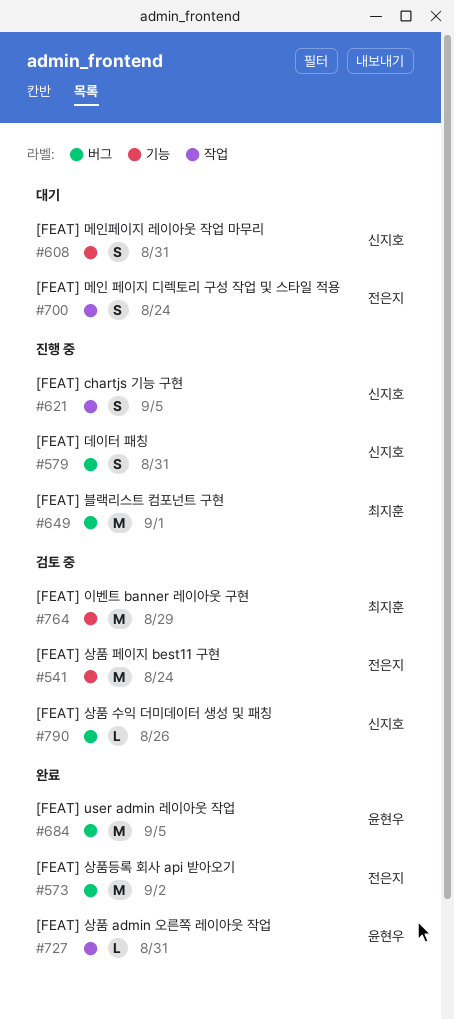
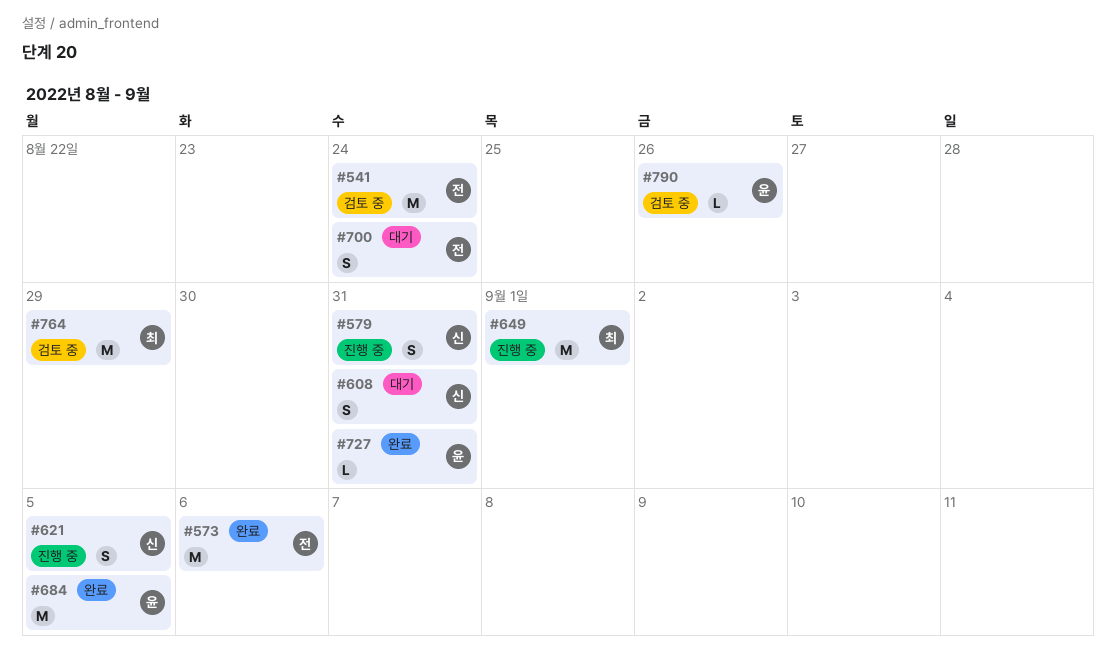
#573, due: Sep 2 -> Sep 6
#790, owner: 신지호 -> 윤현우

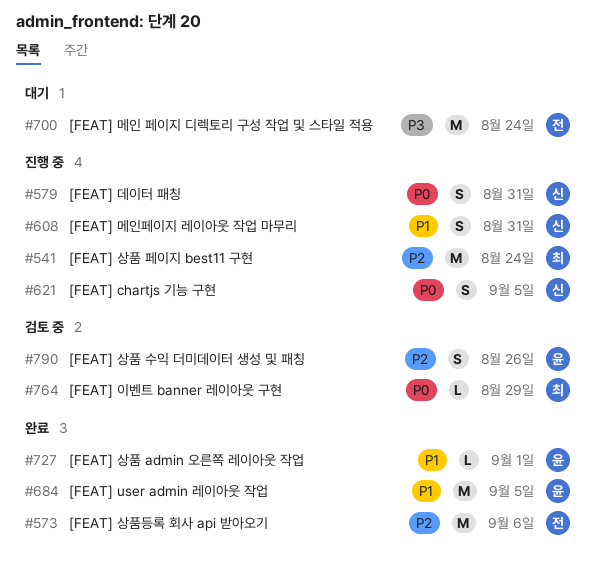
#541, status: 검토 중 -> 진행 중
#541, owner: 전 -> 최
#608, status: 대기 -> 진행 중
#649: present -> none
#700, estimate: S -> M
#727, due: Aug 31 -> Sep 1
#764, estimate: M -> L
#790, estimate: L -> S

